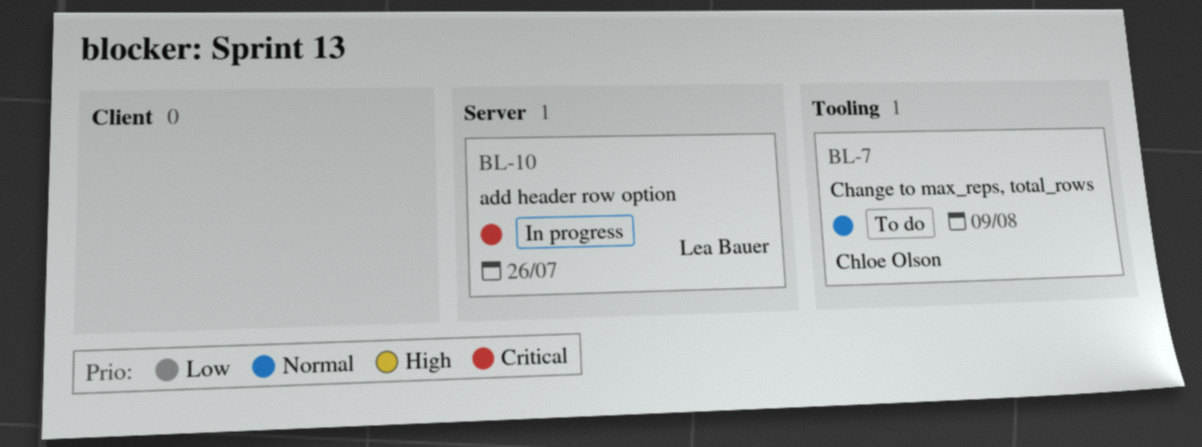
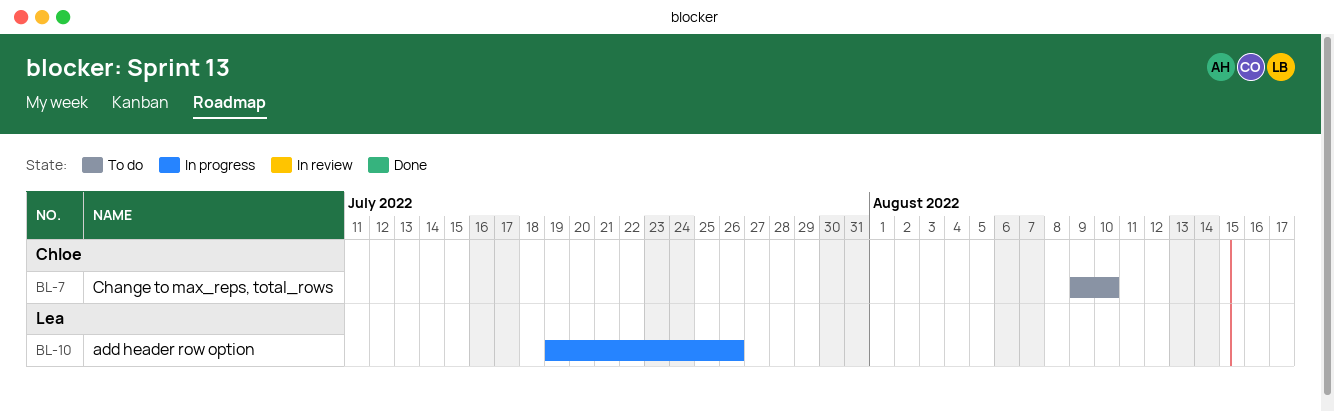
BL-7, due: Aug 9 -> Aug 10

